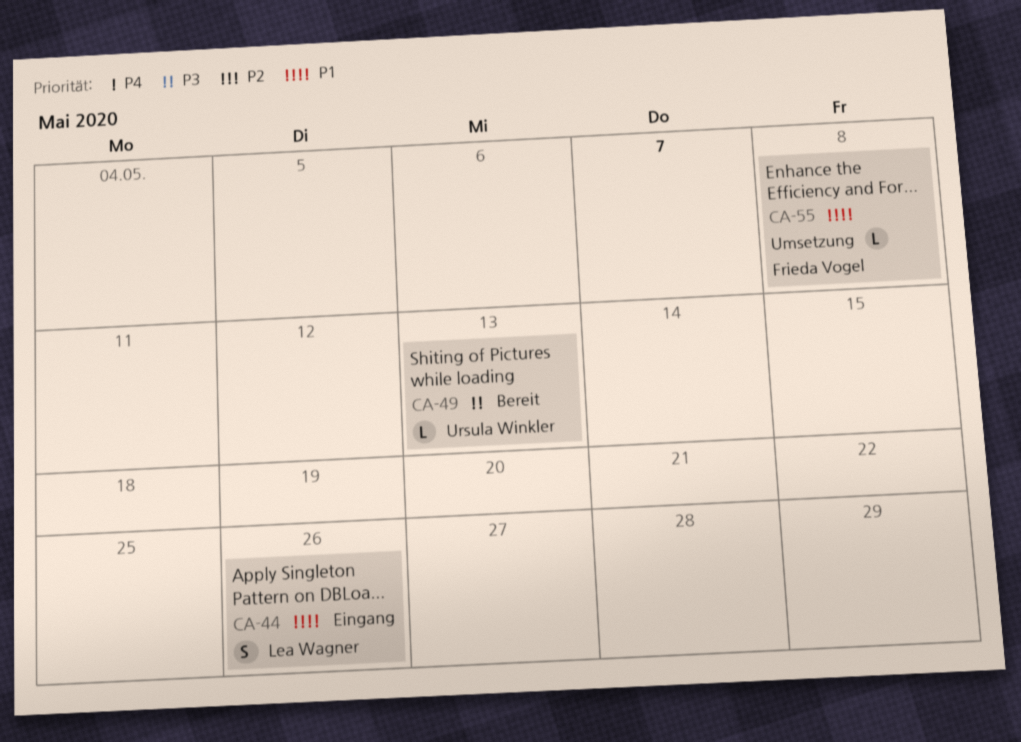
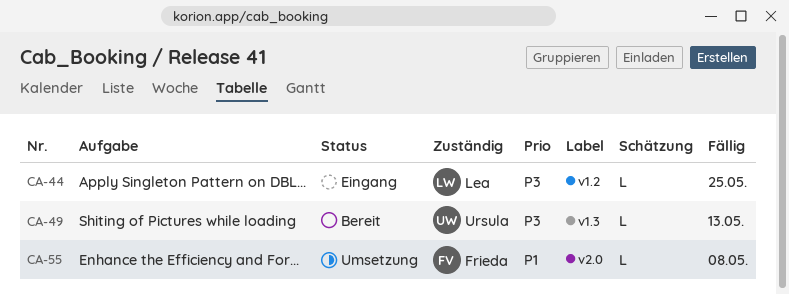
CA-44, priority: P1 -> P3
CA-44, estimate: S -> L
CA-44, due: May 26 -> May 25

